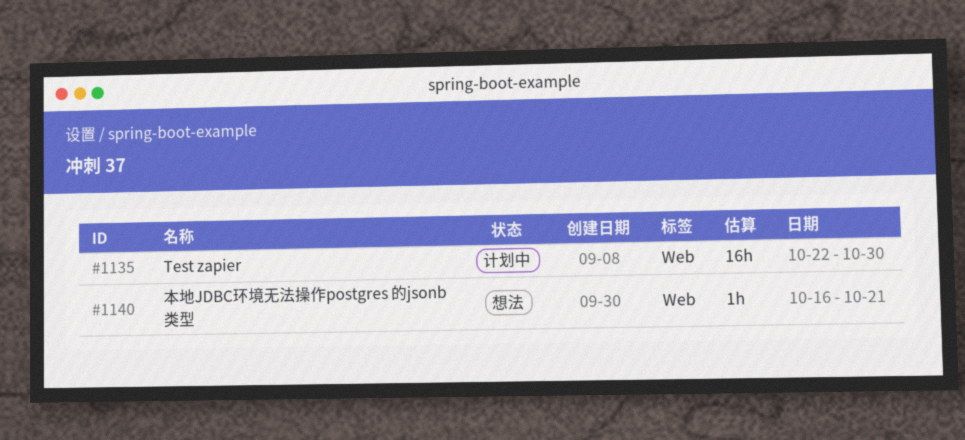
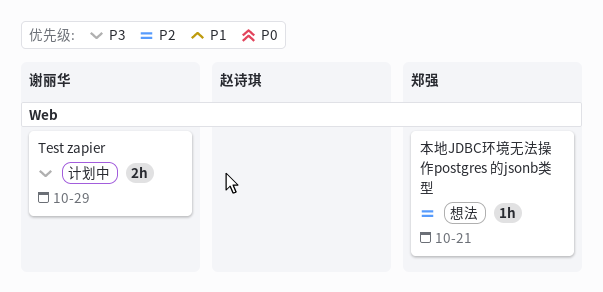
Test zapier, estimate: 16h -> 2h
Test zapier, due: Oct 30 -> Oct 29

